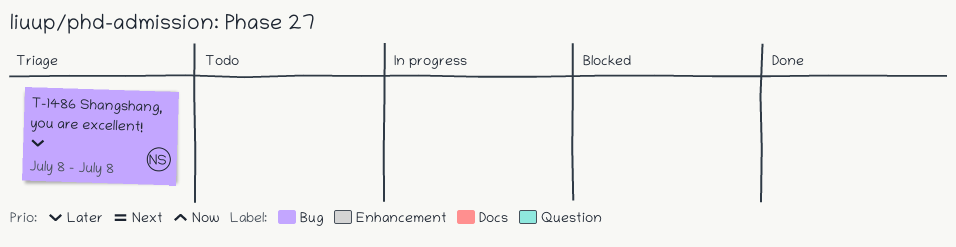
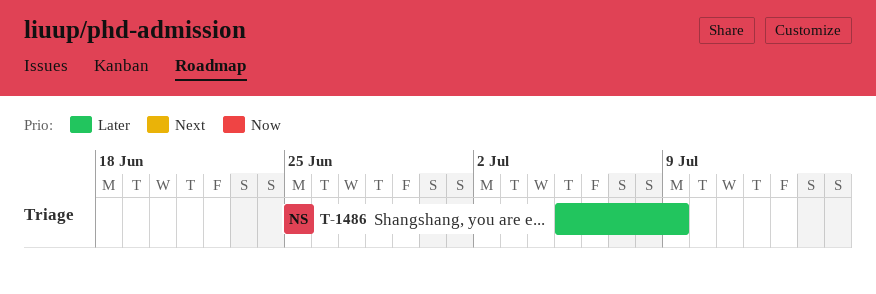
T-1486, start: Jul 8 -> Jul 5
T-1486, due: Jul 8 -> Jul 9

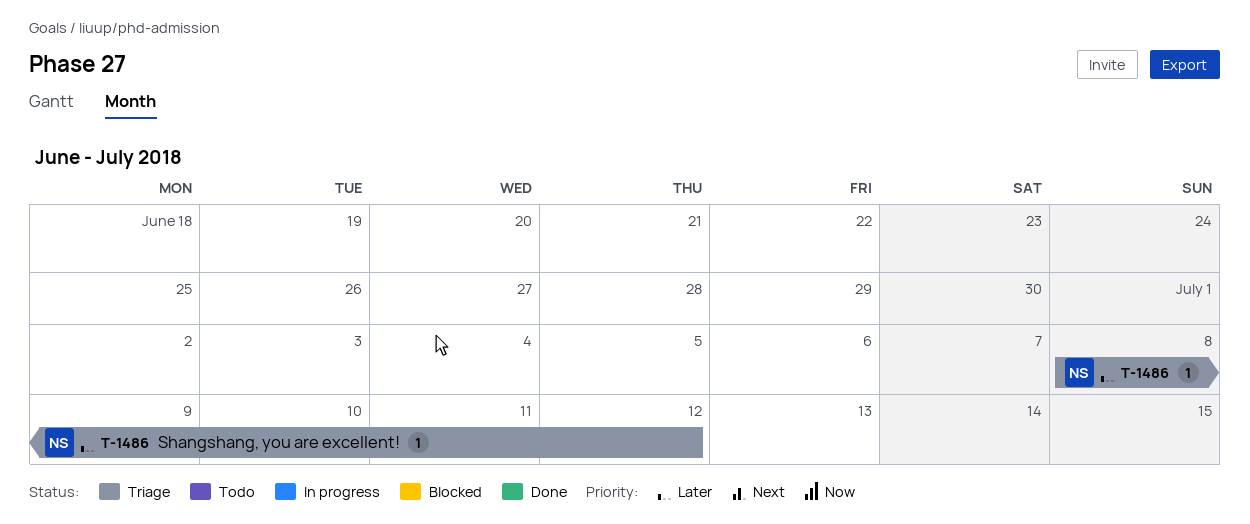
T-1486, start: Jul 5 -> Jul 8
T-1486, due: Jul 9 -> Jul 12

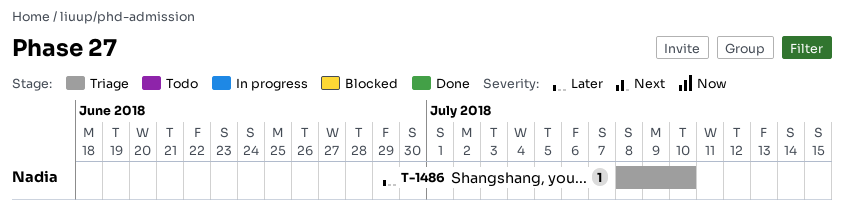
T-1486, due: Jul 12 -> Jul 10

